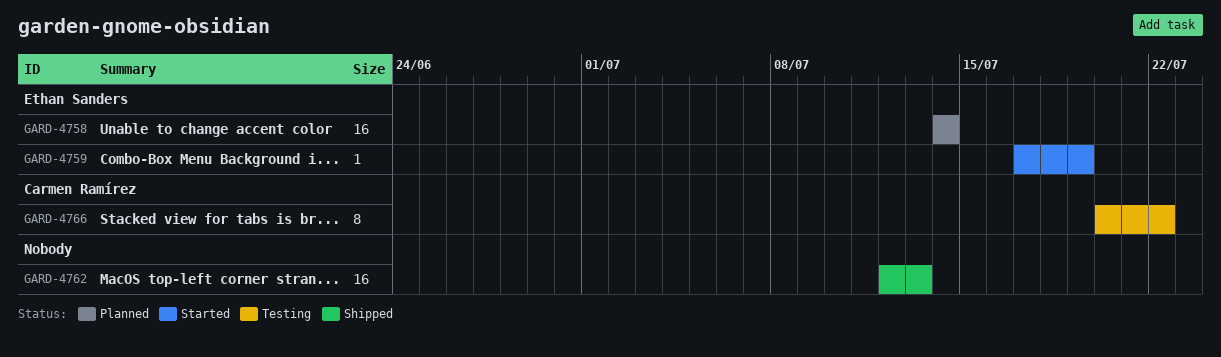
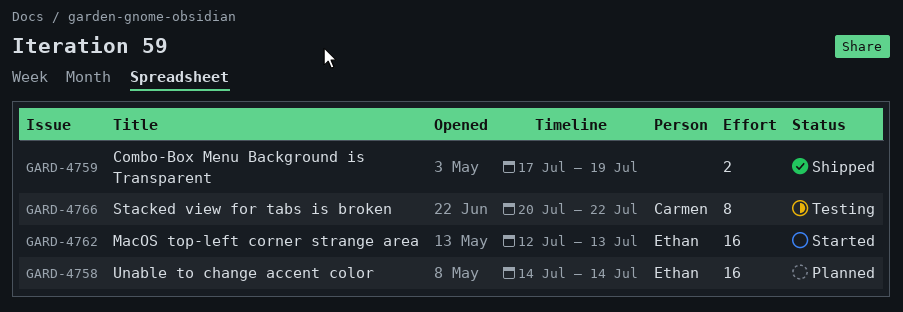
GARD-4759, status: Started -> Shipped
GARD-4759, owner: Ethan Sanders -> none
GARD-4759, estimate: 1 -> 2
GARD-4762, status: Shipped -> Started
GARD-4762, owner: none -> Ethan Sanders

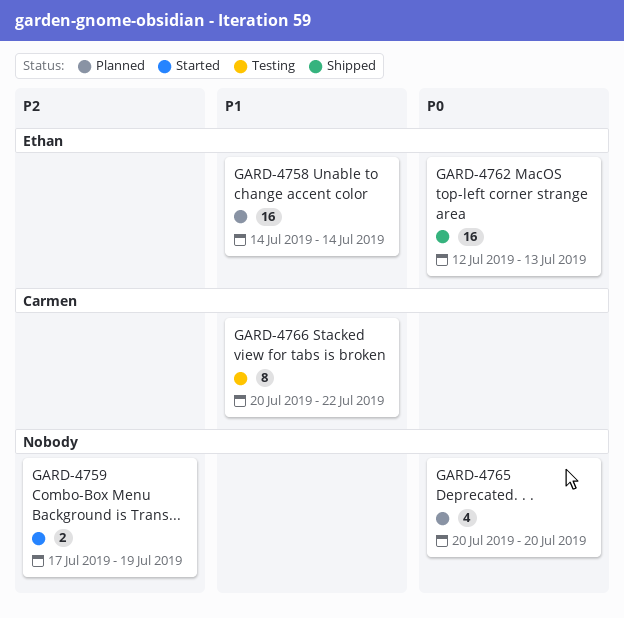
GARD-4759, status: Shipped -> Started
GARD-4762, status: Started -> Shipped
GARD-4765: none -> present

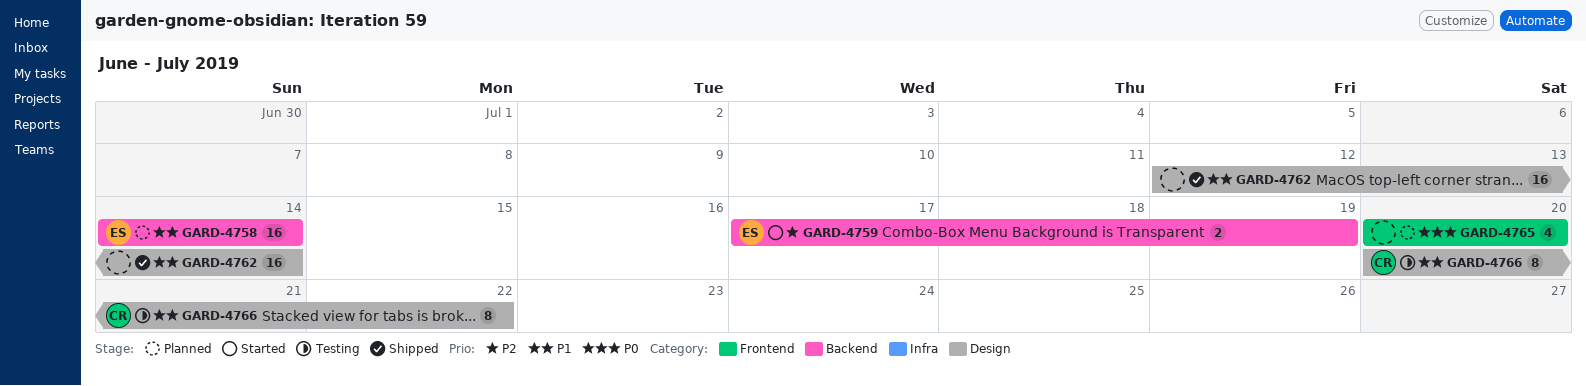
GARD-4759, owner: none -> Ethan
GARD-4762, owner: Ethan -> none
GARD-4762, priority: P0 -> P1
GARD-4762, due: Jul 13 -> Jul 14

